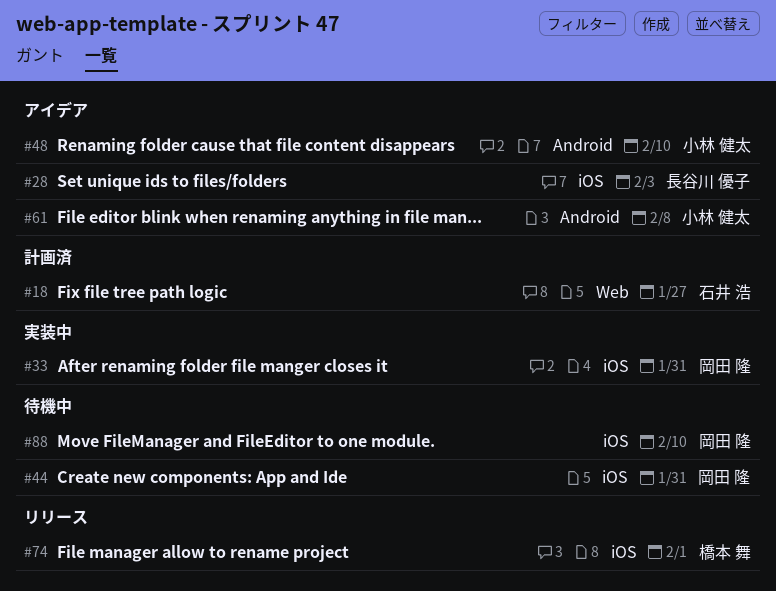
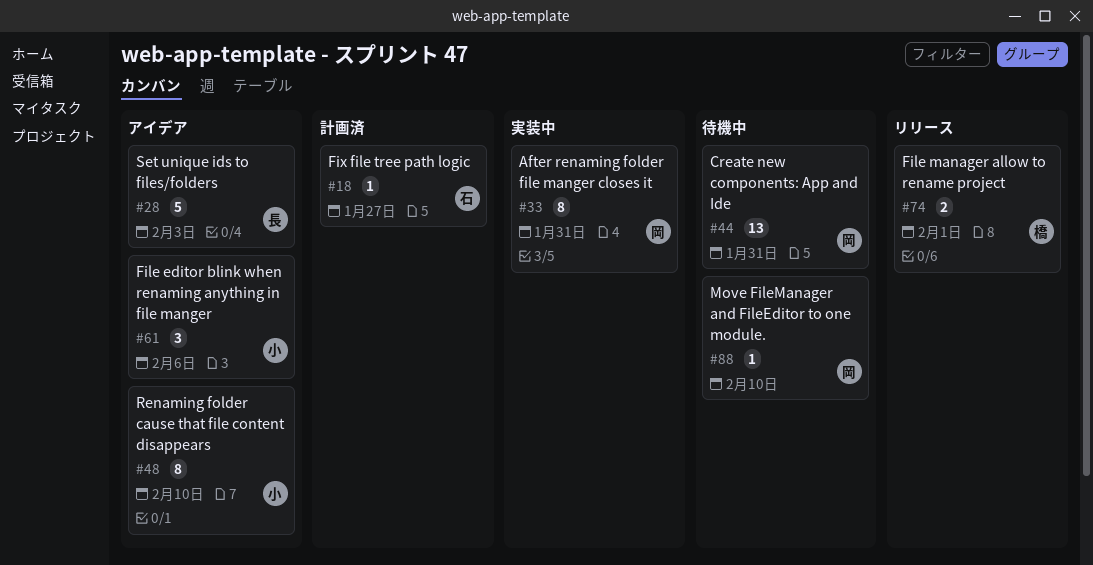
#61, due: Feb 8 -> Feb 6

